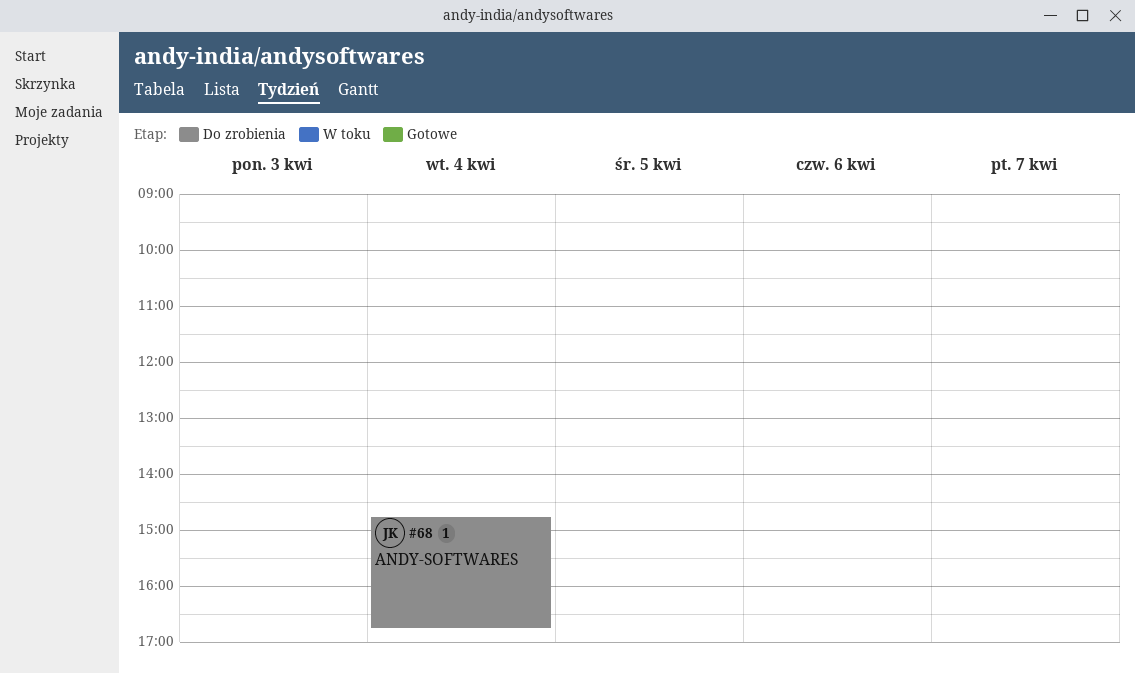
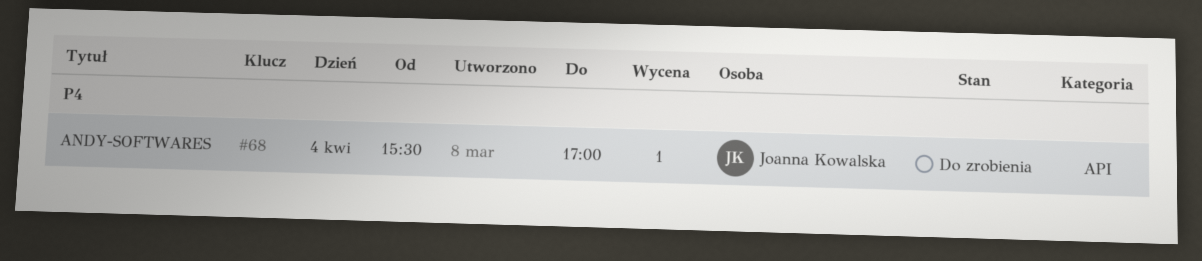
#68, begins: 14:45 -> 15:30
#68, ends: 16:45 -> 17:00

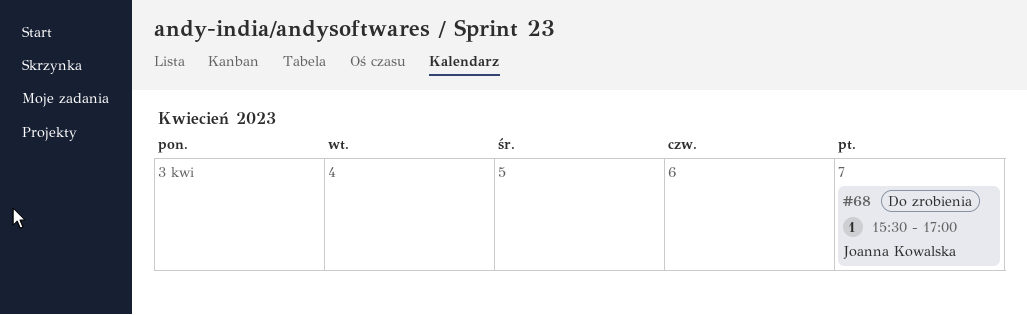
#68, day: Apr 4 -> Apr 7

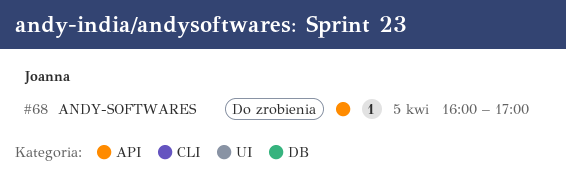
#68, day: Apr 7 -> Apr 5
#68, begins: 15:30 -> 16:00

